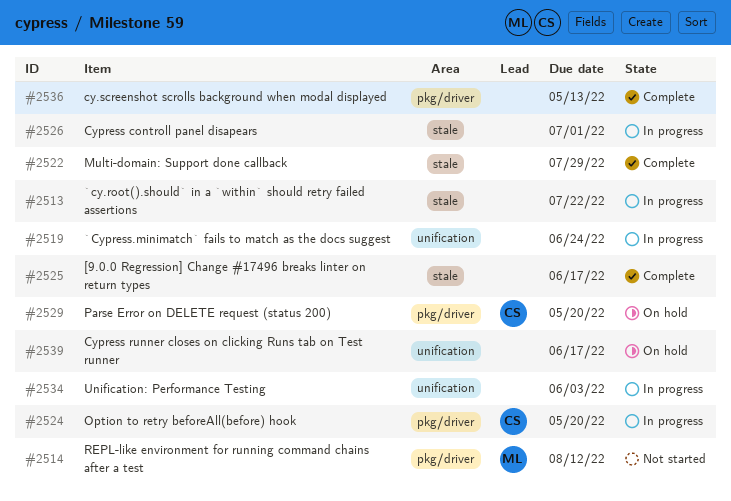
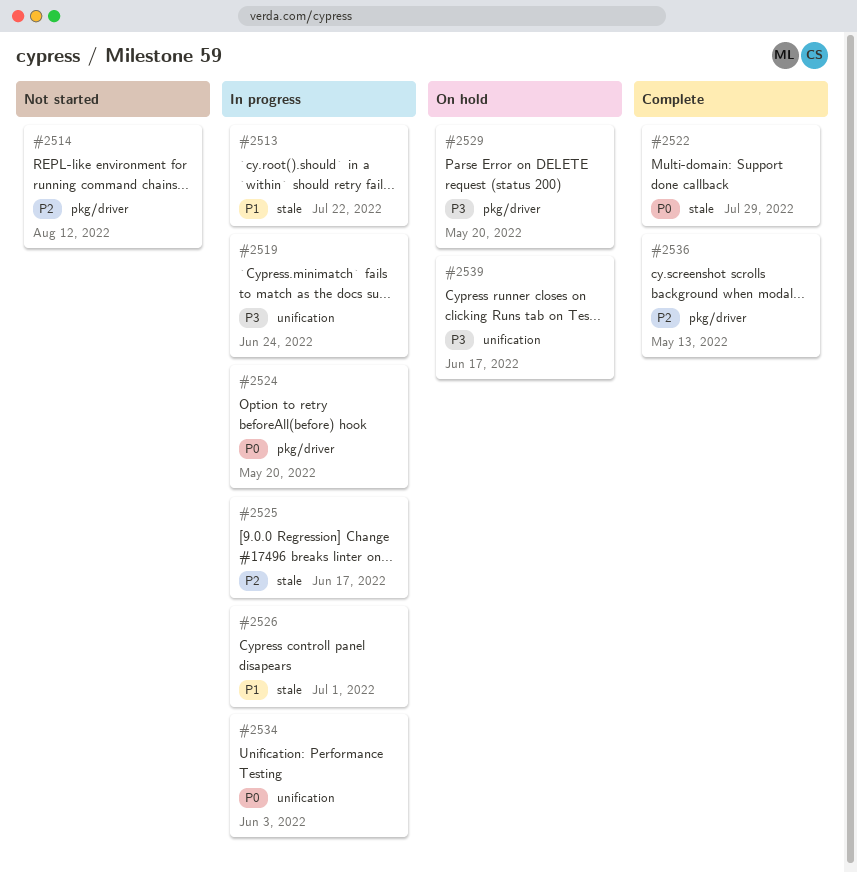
#2525, status: Complete -> In progress

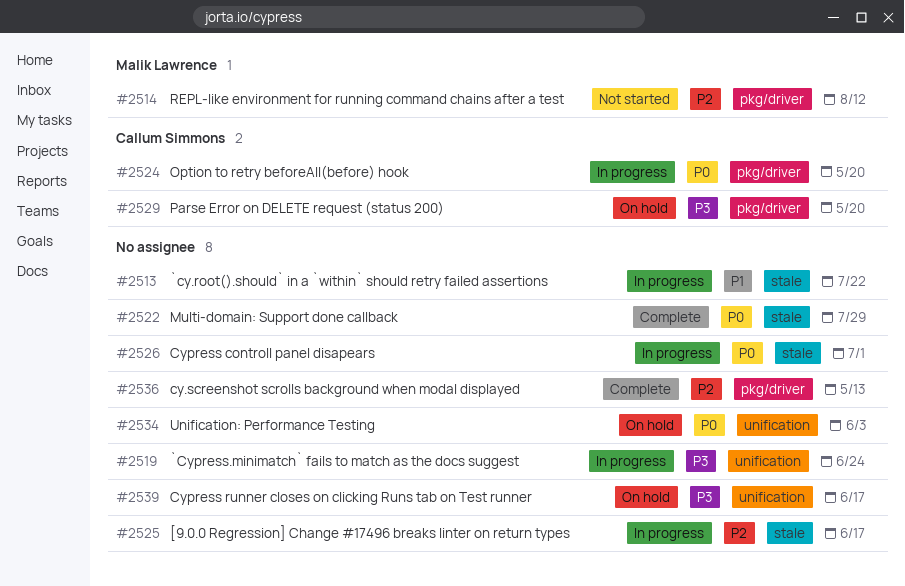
#2526, priority: P1 -> P0
#2534, status: In progress -> On hold

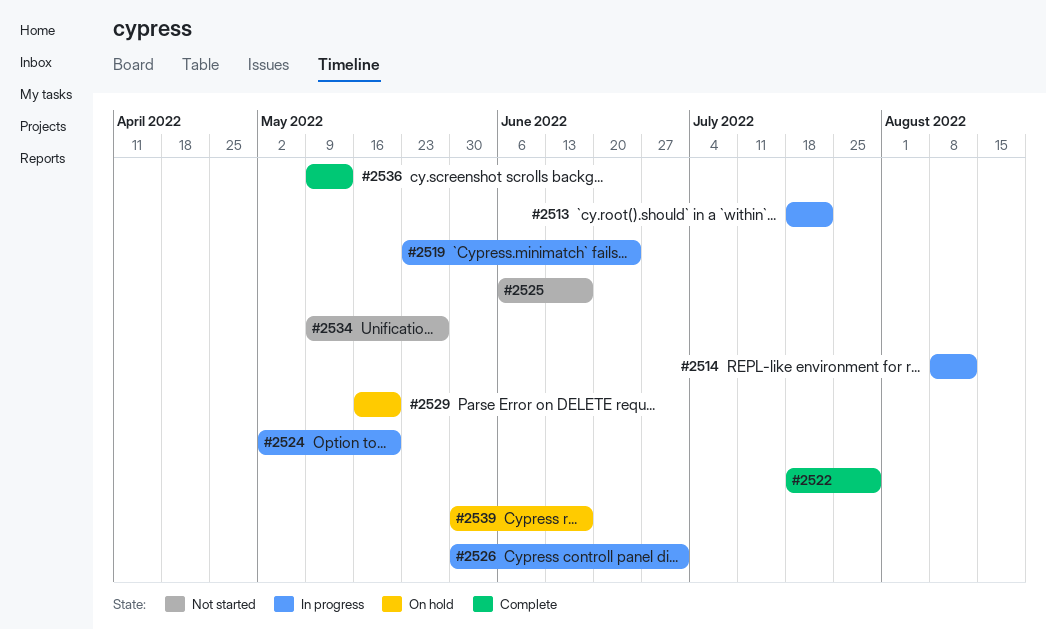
#2514, status: Not started -> In progress
#2525, status: In progress -> Not started
#2534, status: On hold -> Not started
#2534, due: Jun 3 -> May 27

